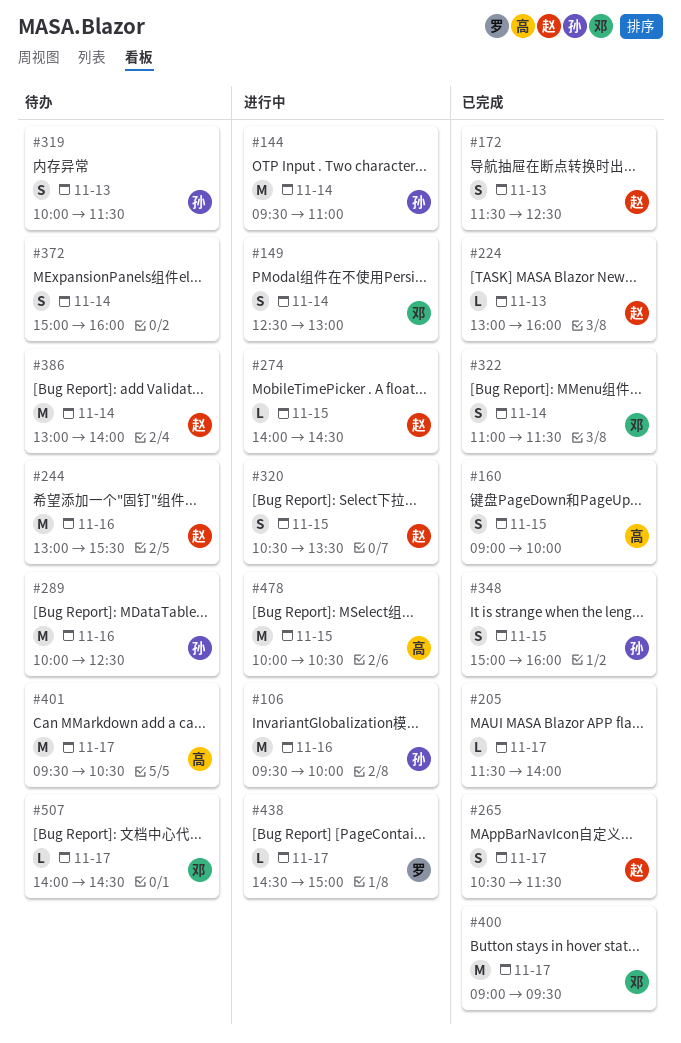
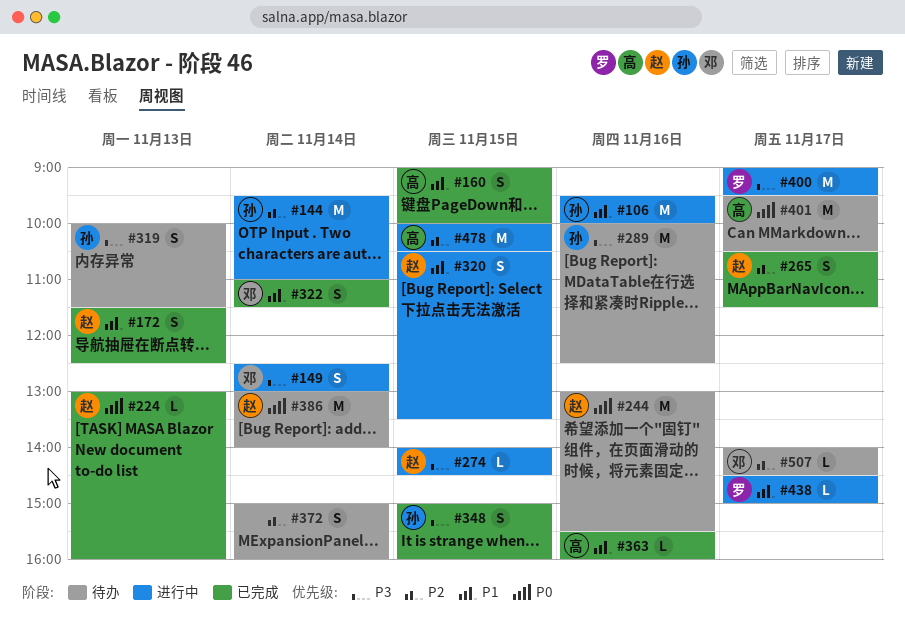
#205: present -> none
#363: none -> present
#400, status: 已完成 -> 进行中
#400, owner: 邓 -> 罗

